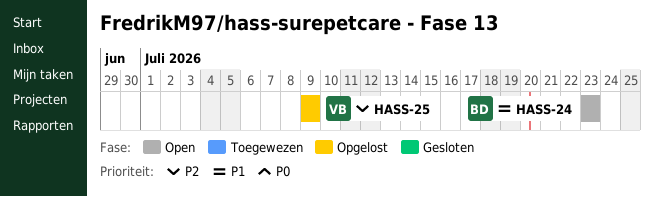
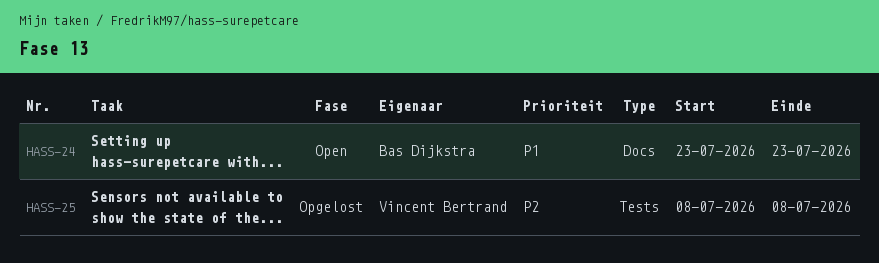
HASS-25, start: Jul 9 -> Jul 8
HASS-25, due: Jul 9 -> Jul 8

